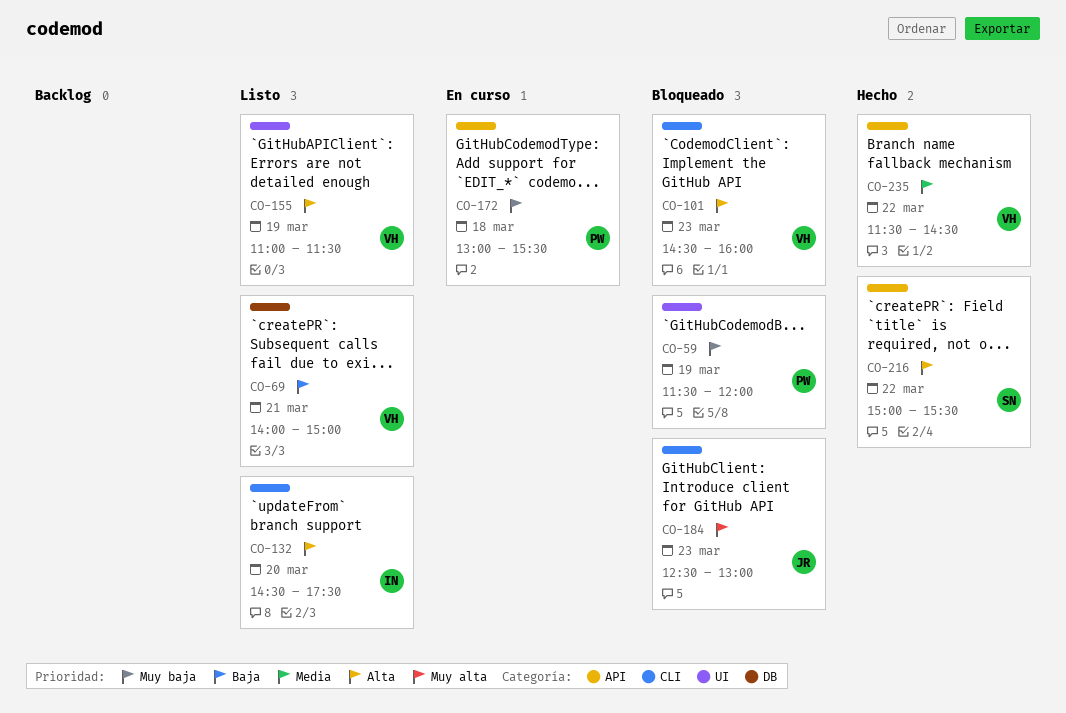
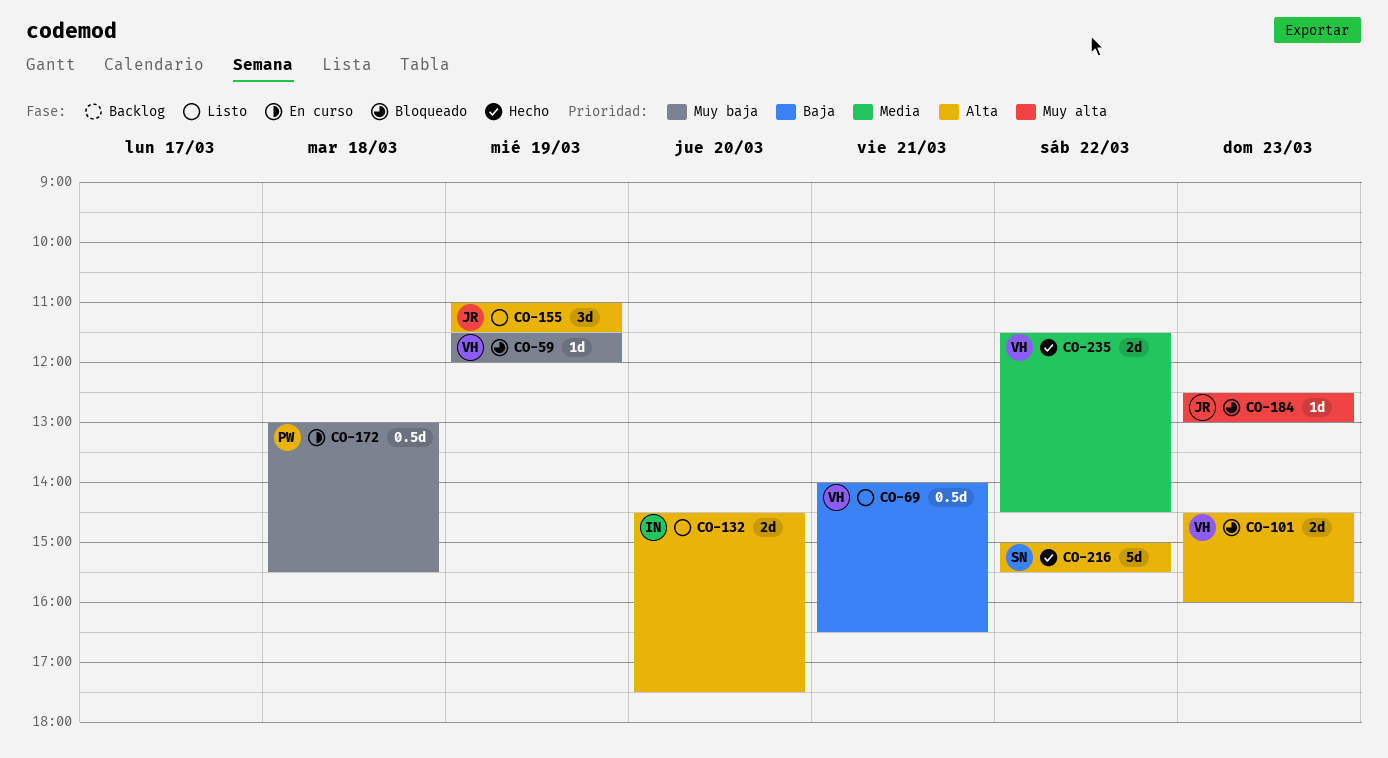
CO-59, owner: PW -> VH
CO-69, ends: 15:00 -> 16:30
CO-155, owner: VH -> JR

